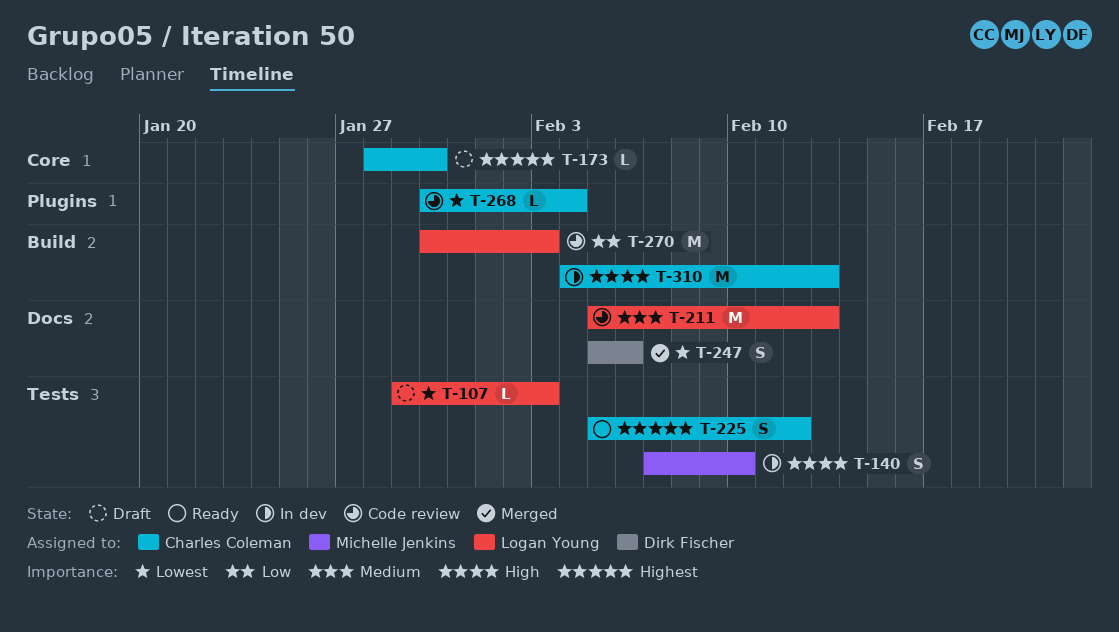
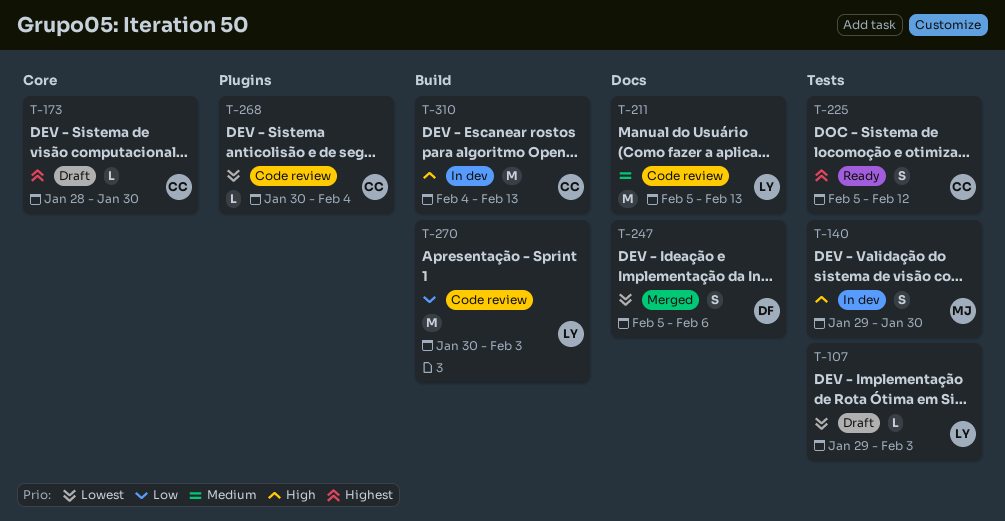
T-140, start: Feb 7 -> Jan 29
T-140, due: Feb 10 -> Jan 30

